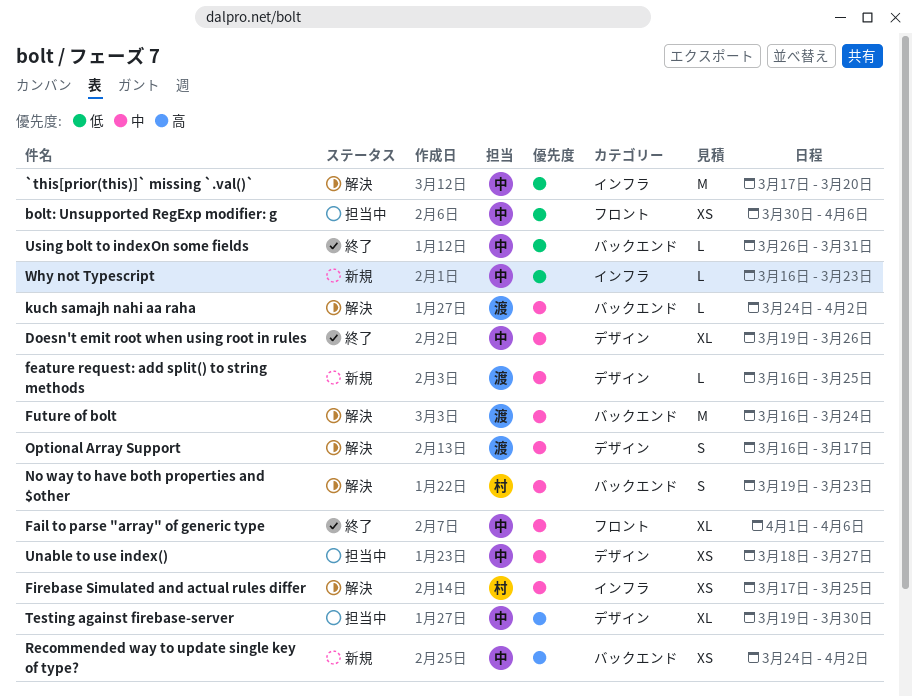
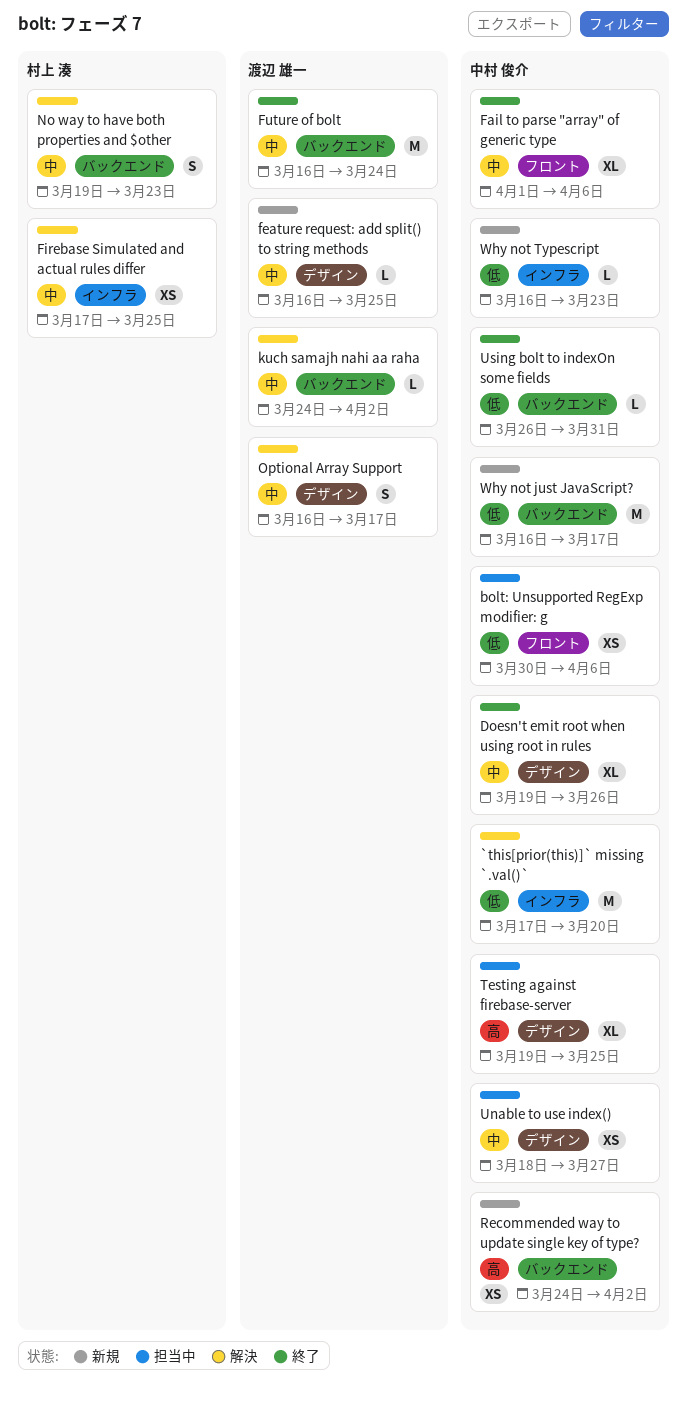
Future of bolt, status: 解決 -> 終了
Testing against firebase-server, due: Mar 30 -> Mar 25
Why not just JavaScript?: none -> present

